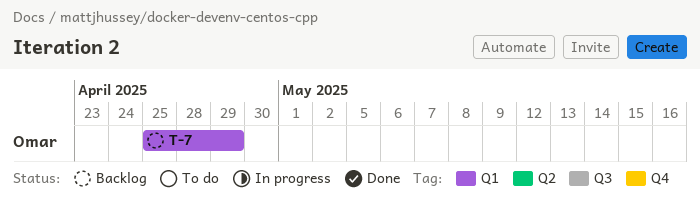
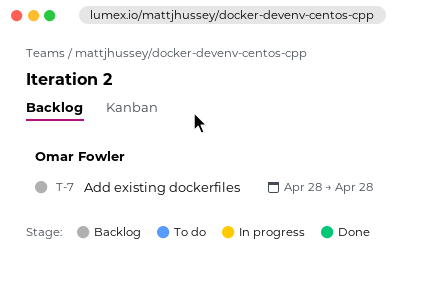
T-7, start: Apr 25 -> Apr 28
T-7, due: Apr 29 -> Apr 28

